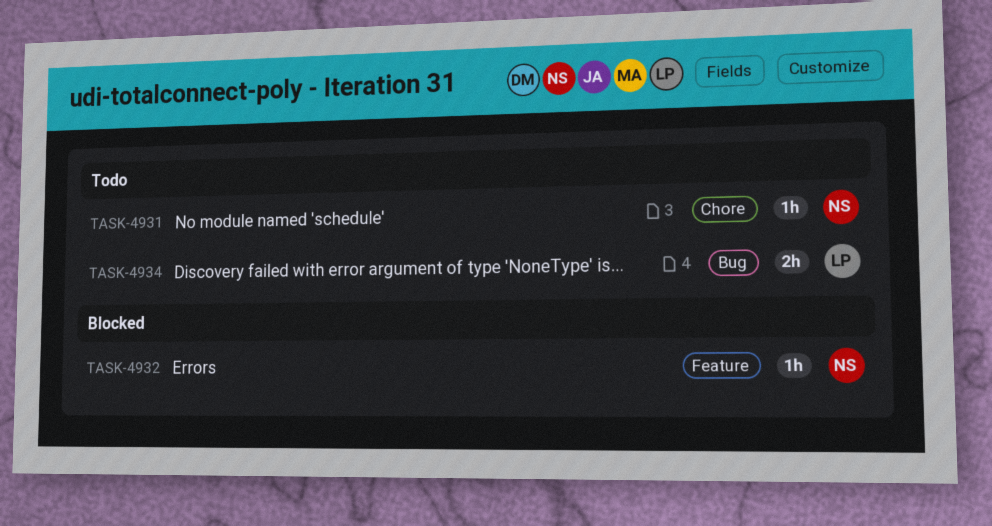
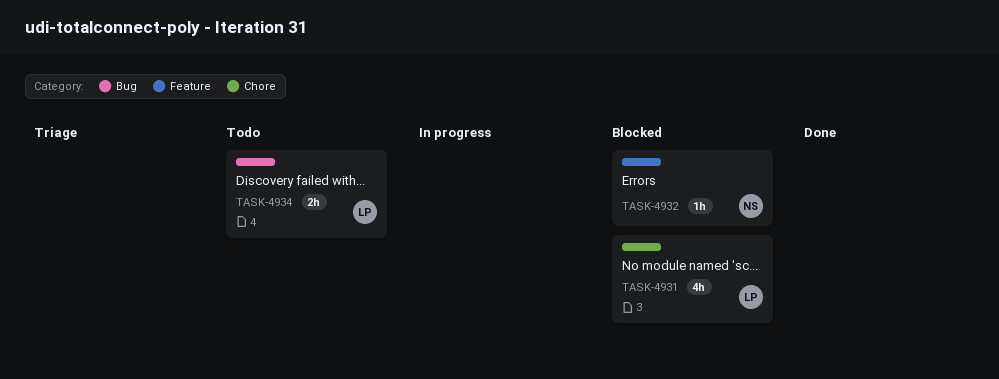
TASK-4931, status: Todo -> Blocked
TASK-4931, owner: NS -> LP
TASK-4931, estimate: 1h -> 4h

